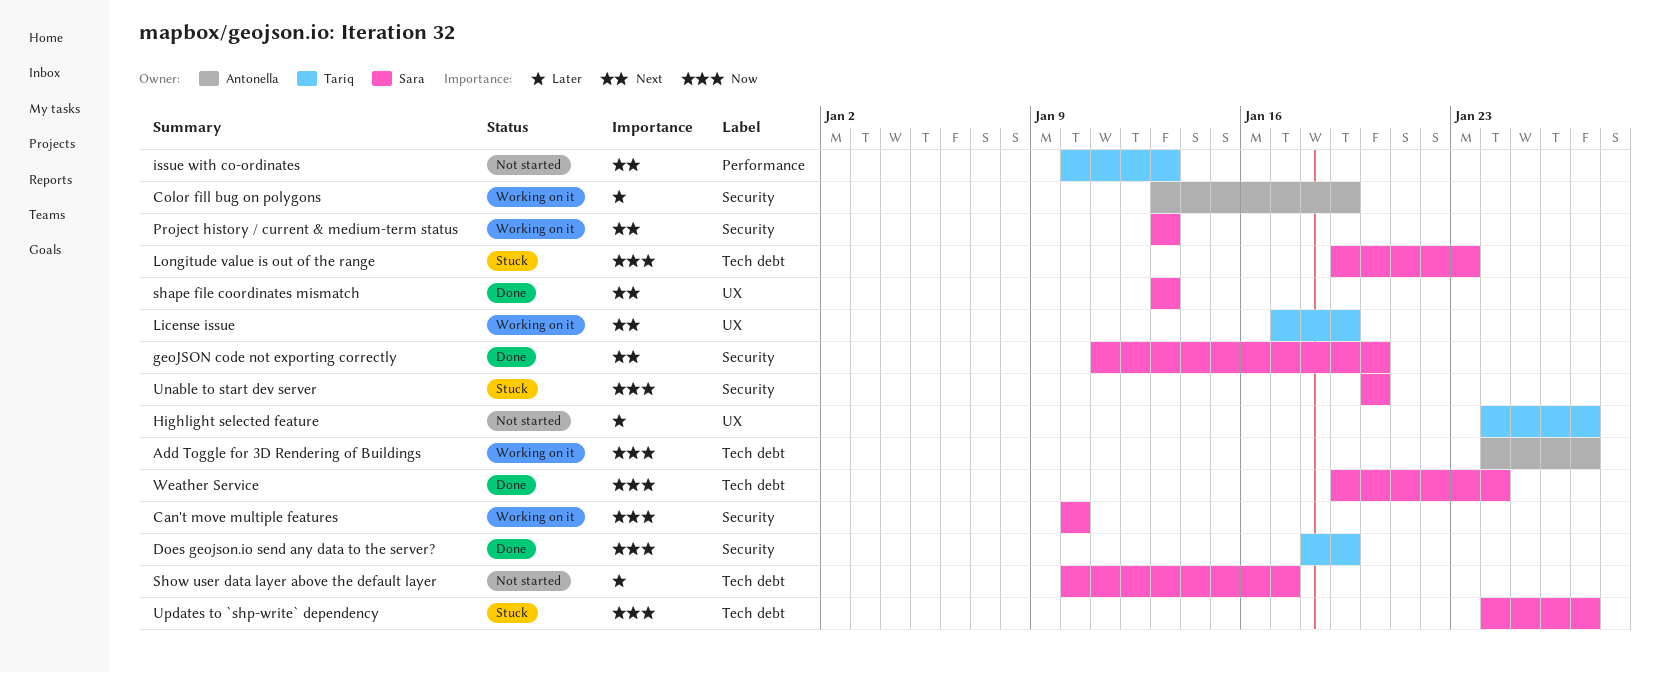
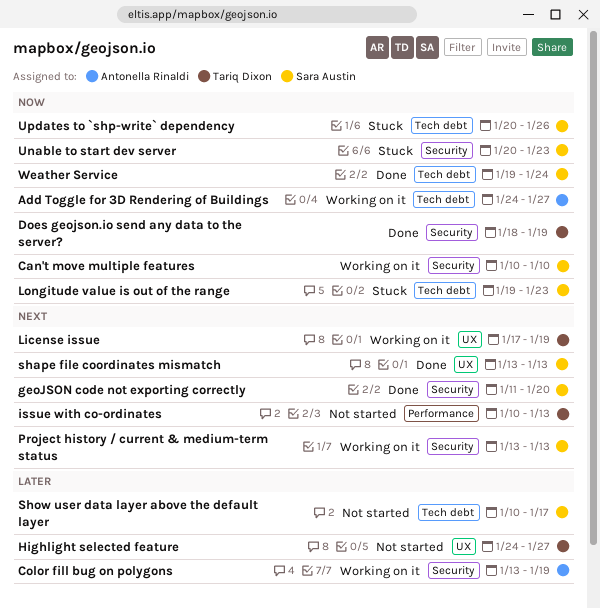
Unable to start dev server, due: Jan 20 -> Jan 23
Updates to `shp-write` dependency, start: Jan 24 -> Jan 20
Updates to `shp-write` dependency, due: Jan 27 -> Jan 26

